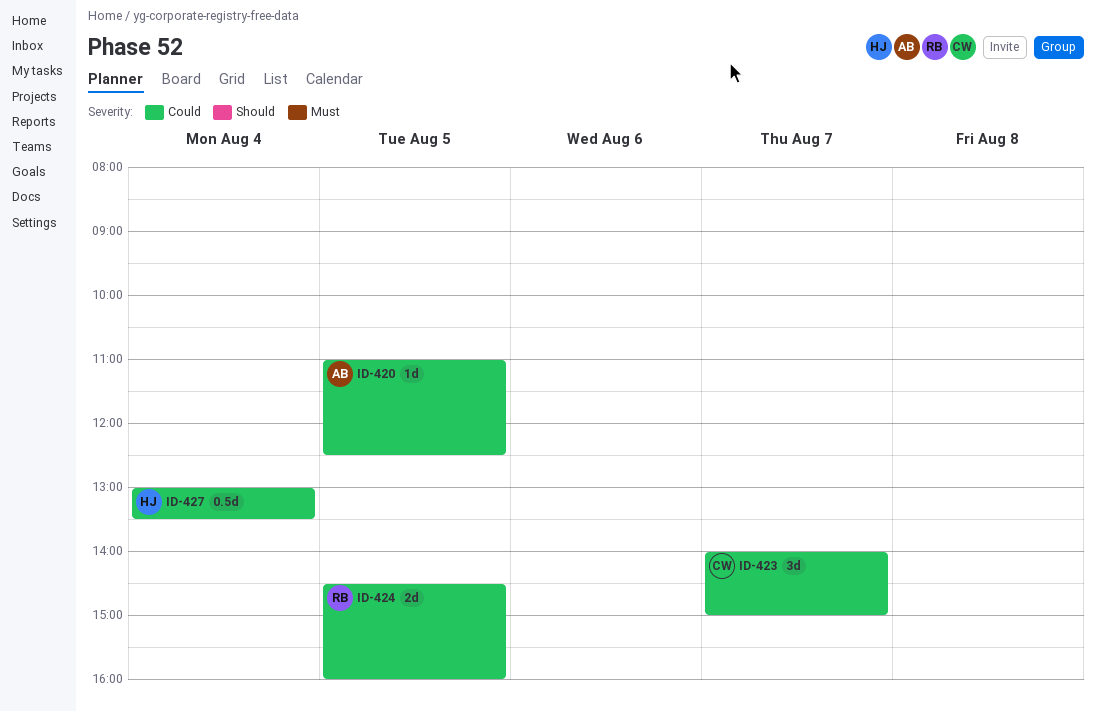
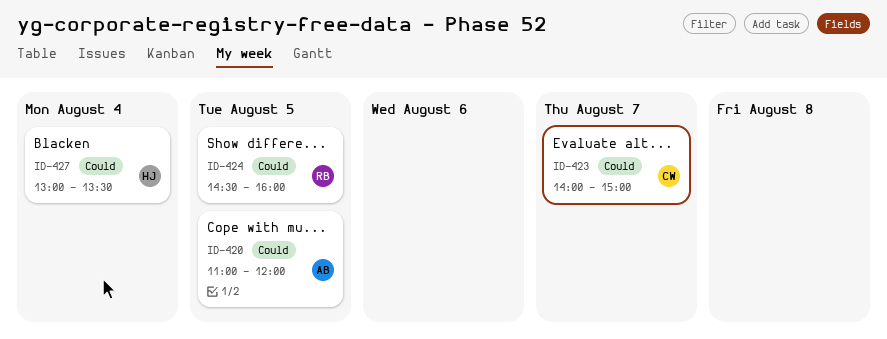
ID-420, ends: 12:30 -> 12:00

